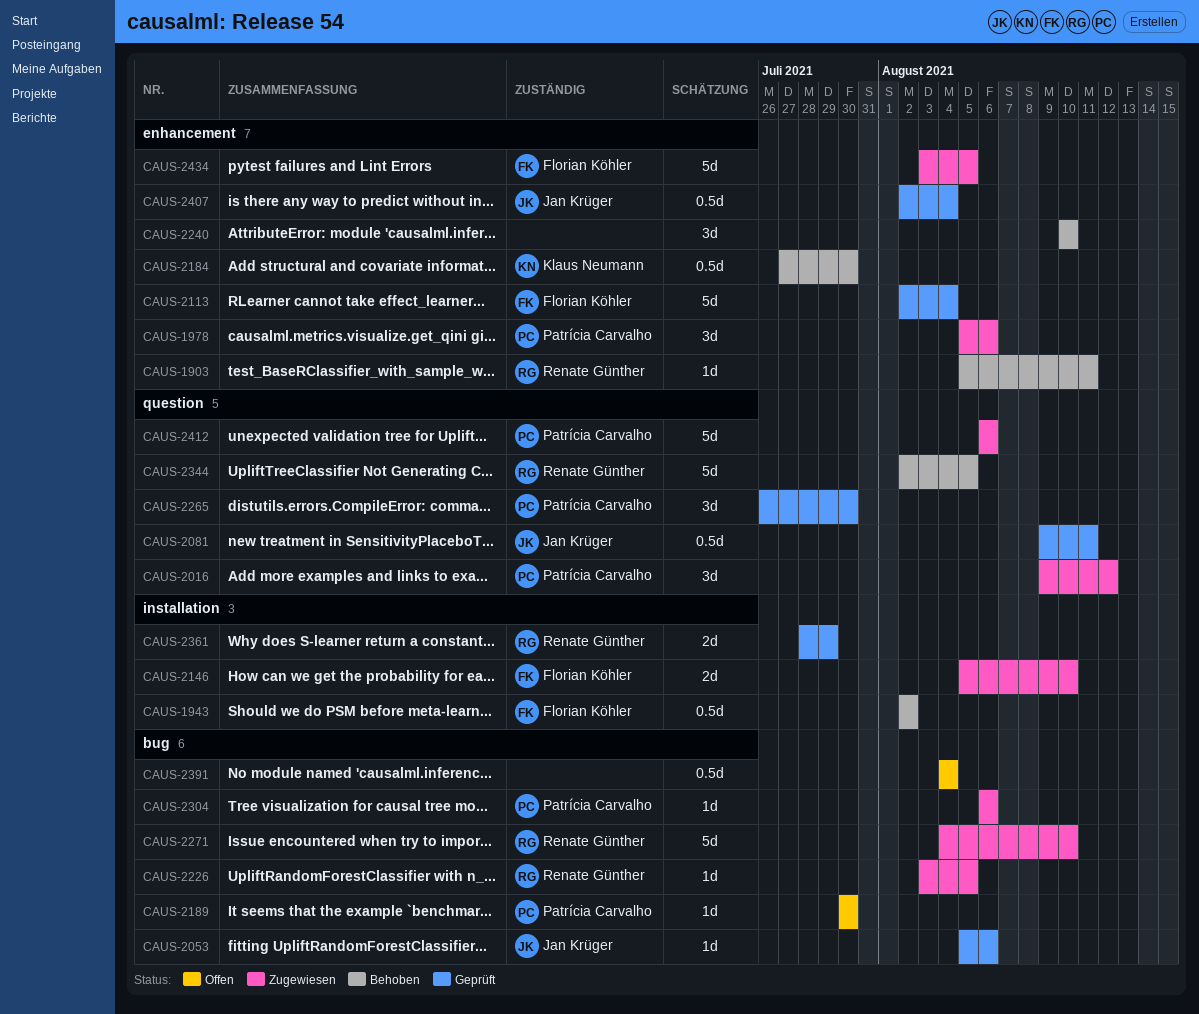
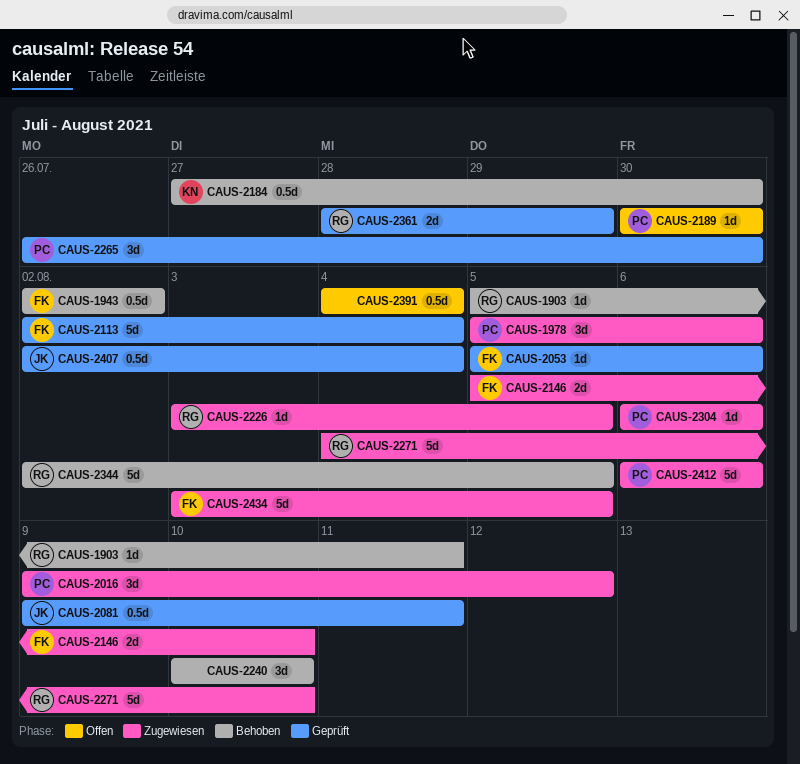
CAUS-2053, owner: Jan Krüger -> Florian Köhler

